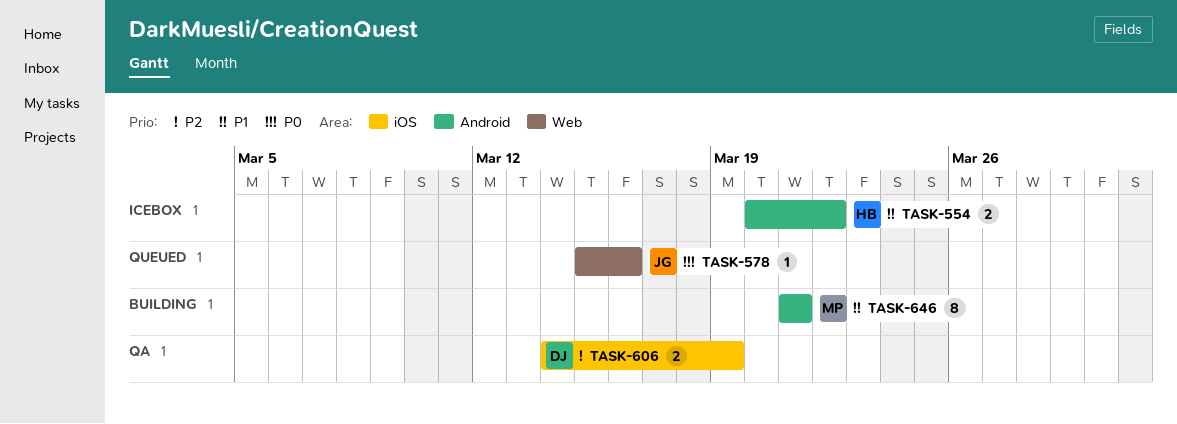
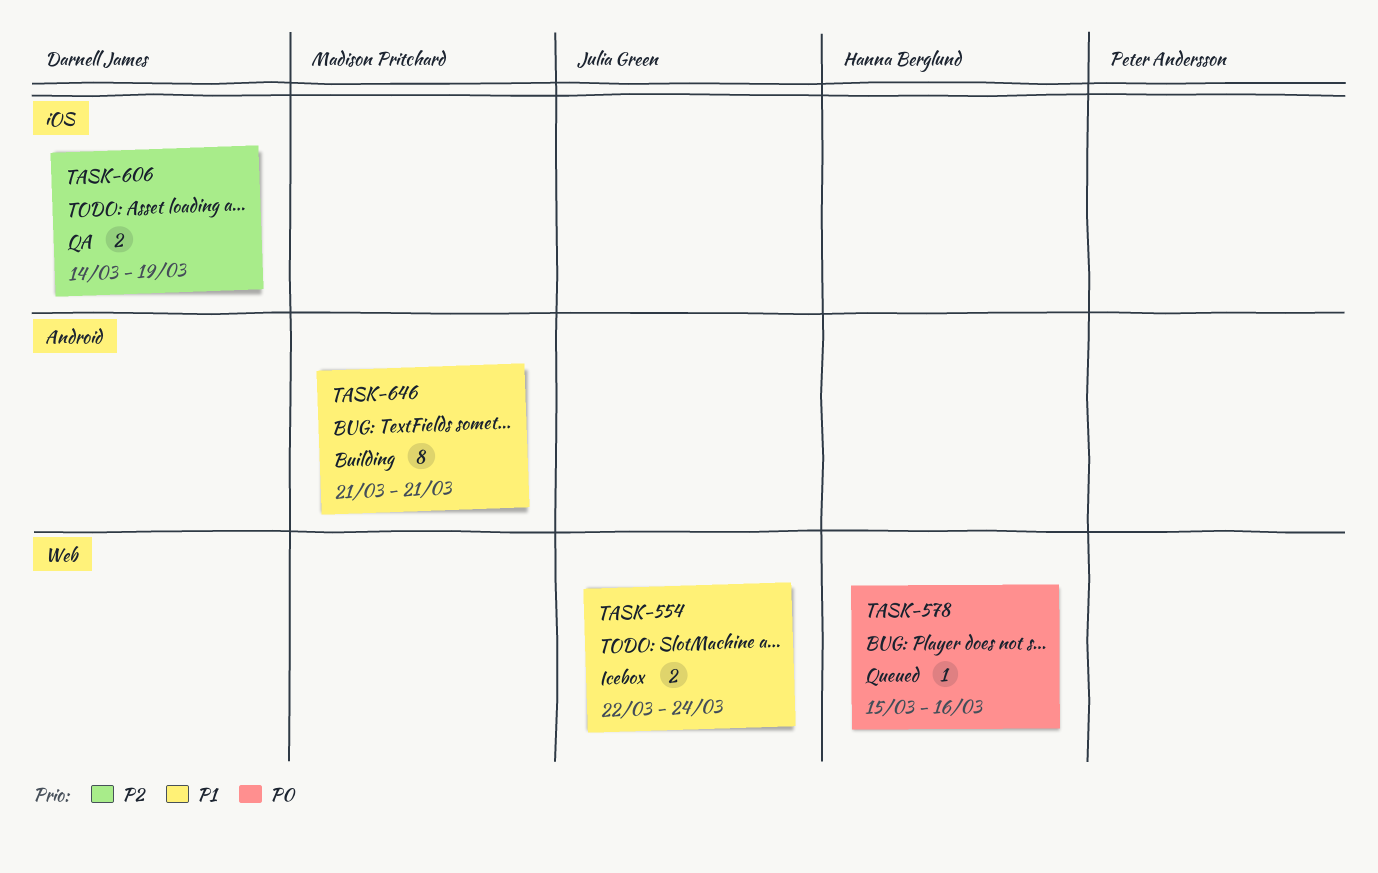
TASK-554, owner: Hanna Berglund -> Julia Green
TASK-554, label: Android -> Web
TASK-554, start: Mar 20 -> Mar 22
TASK-554, due: Mar 22 -> Mar 24
TASK-578, owner: Julia Green -> Hanna Berglund

